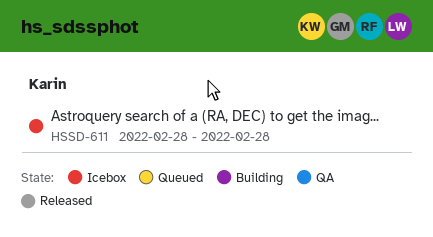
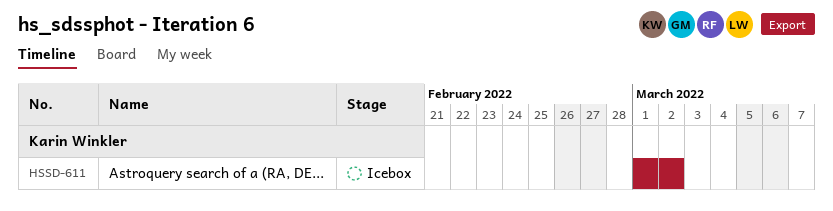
HSSD-611, start: Feb 28 -> Mar 1
HSSD-611, due: Feb 28 -> Mar 2

